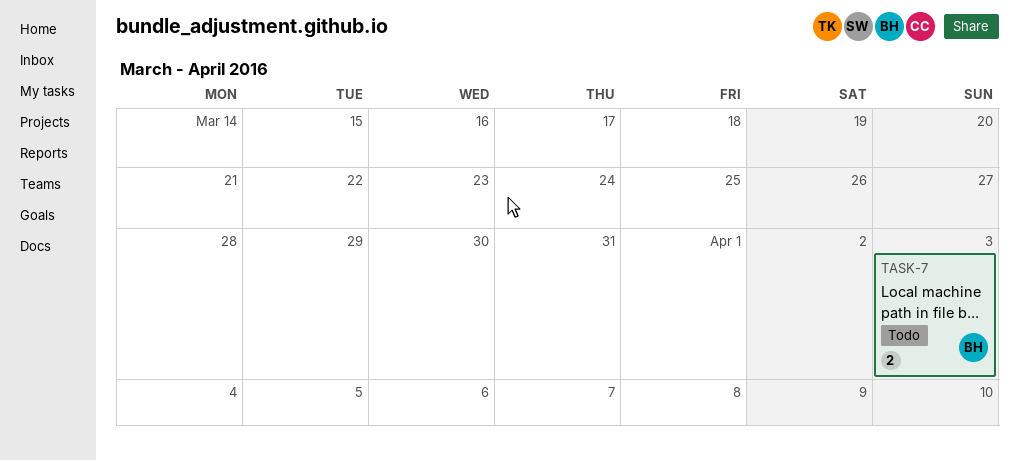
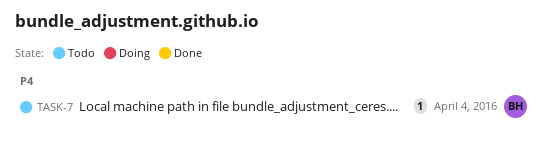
TASK-7, estimate: 2 -> 1
TASK-7, due: Apr 3 -> Apr 4

